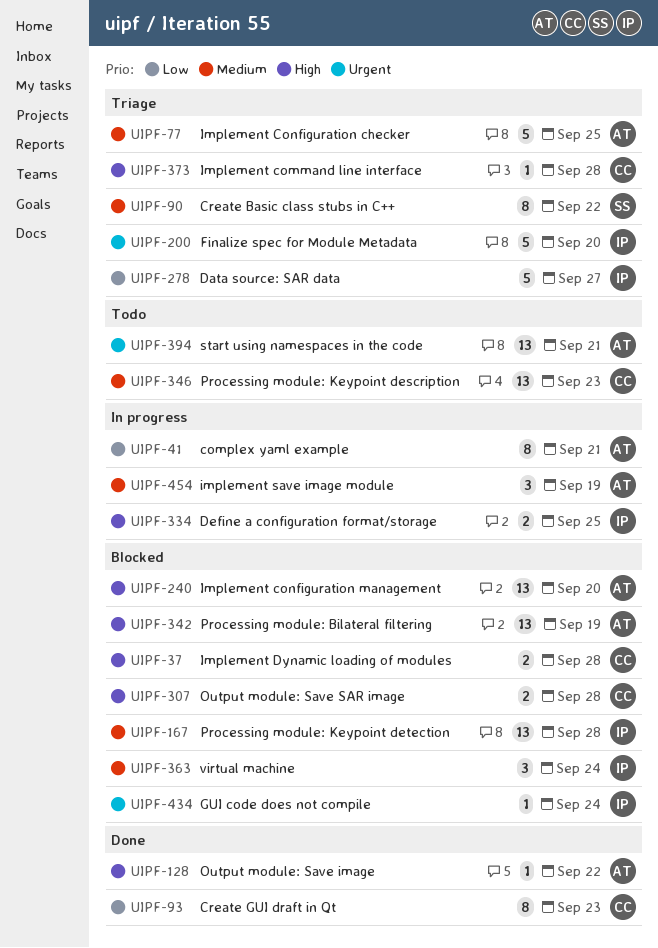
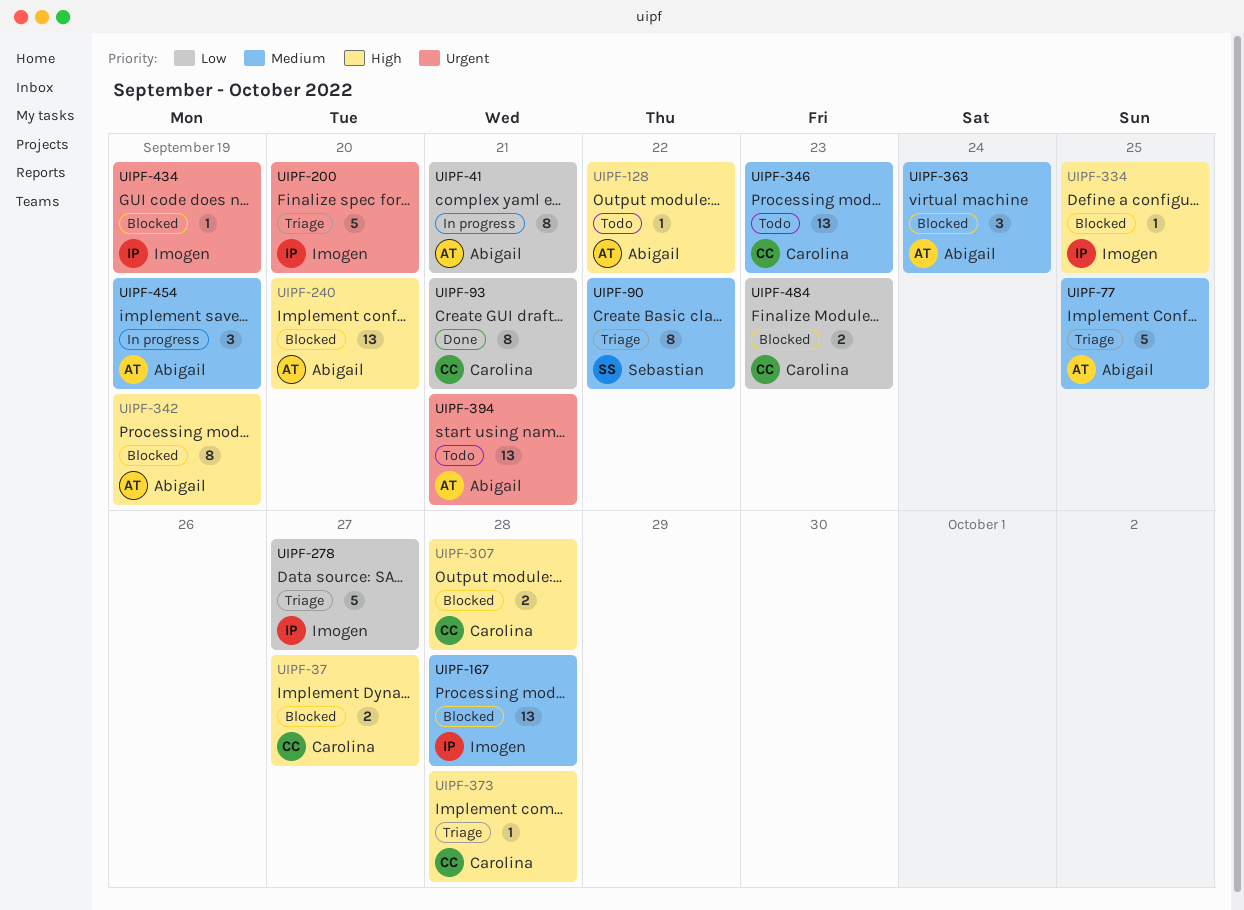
UIPF-37, due: Sep 28 -> Sep 27
UIPF-93, due: Sep 23 -> Sep 21
UIPF-128, status: Done -> Todo
UIPF-334, status: In progress -> Blocked
UIPF-334, estimate: 2 -> 1
UIPF-342, estimate: 13 -> 8
UIPF-363, owner: Imogen -> Abigail
UIPF-434, due: Sep 24 -> Sep 19
UIPF-484: none -> present

